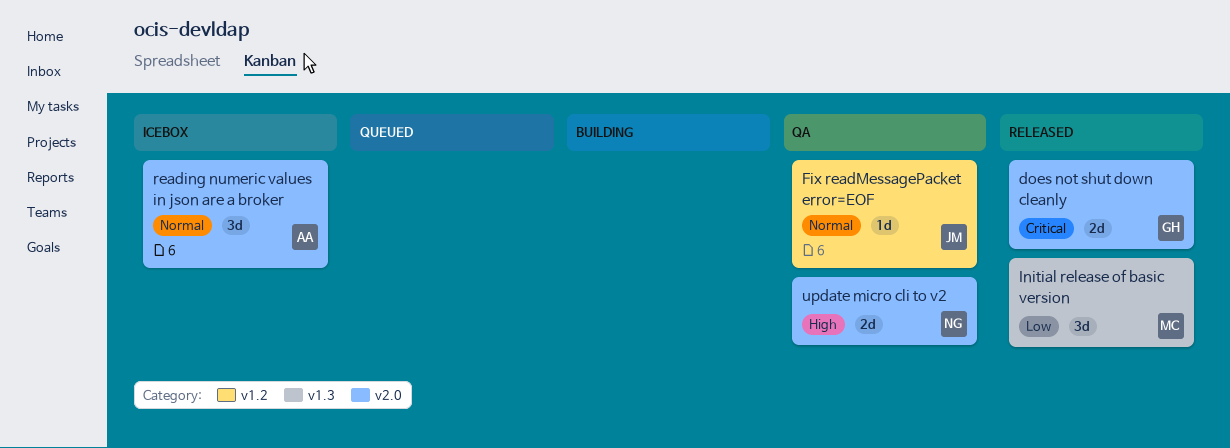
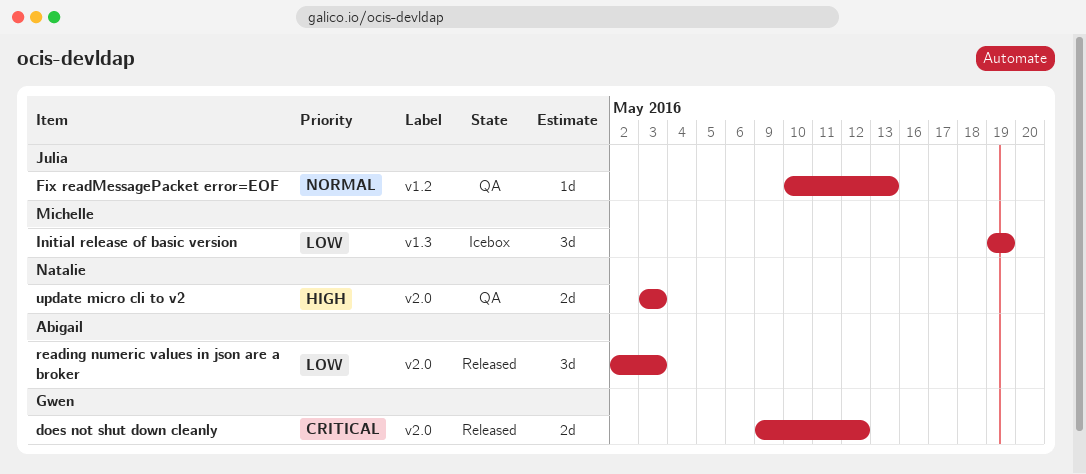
Initial release of basic version, status: Released -> Icebox
reading numeric values in json are a broker, status: Icebox -> Released
reading numeric values in json are a broker, priority: Normal -> Low

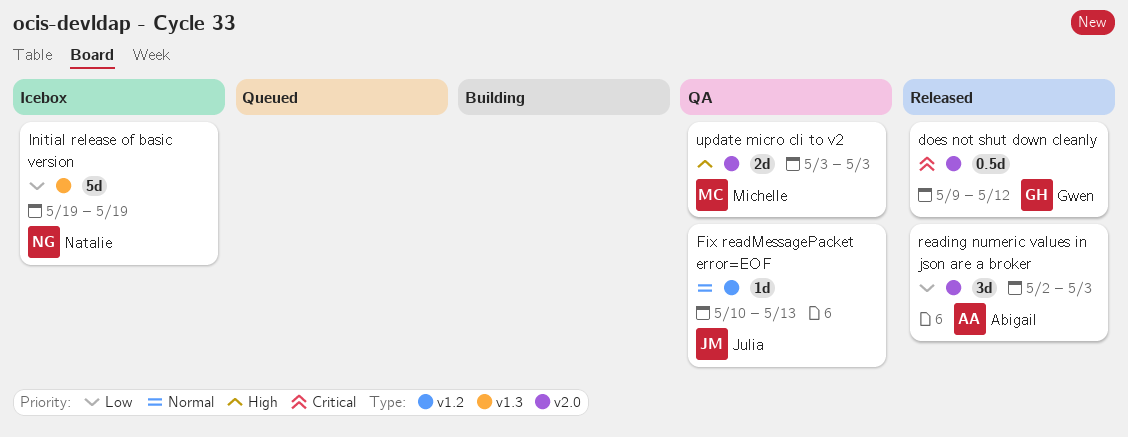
does not shut down cleanly, estimate: 2d -> 0.5d
Initial release of basic version, owner: Michelle -> Natalie
Initial release of basic version, estimate: 3d -> 5d
update micro cli to v2, owner: Natalie -> Michelle

